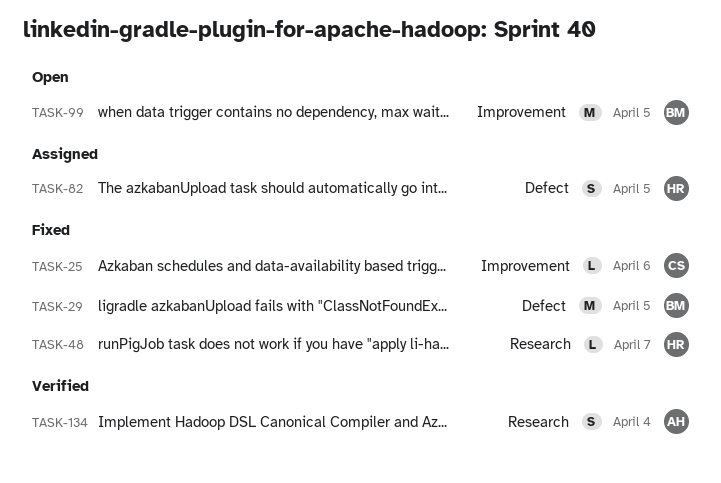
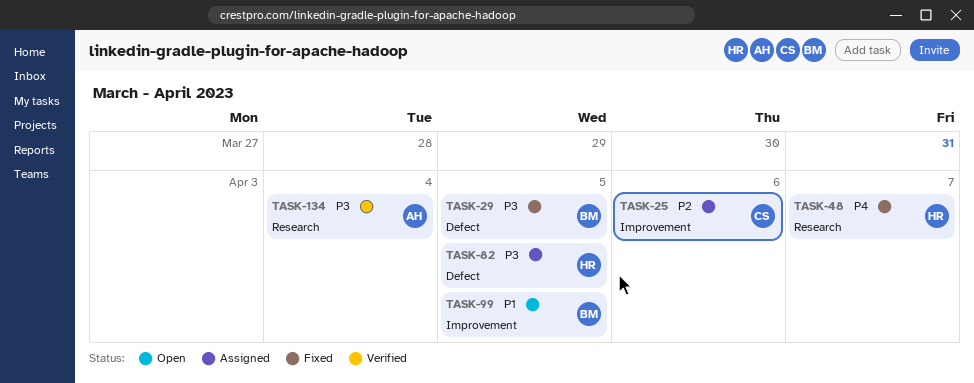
TASK-25, status: Fixed -> Assigned

